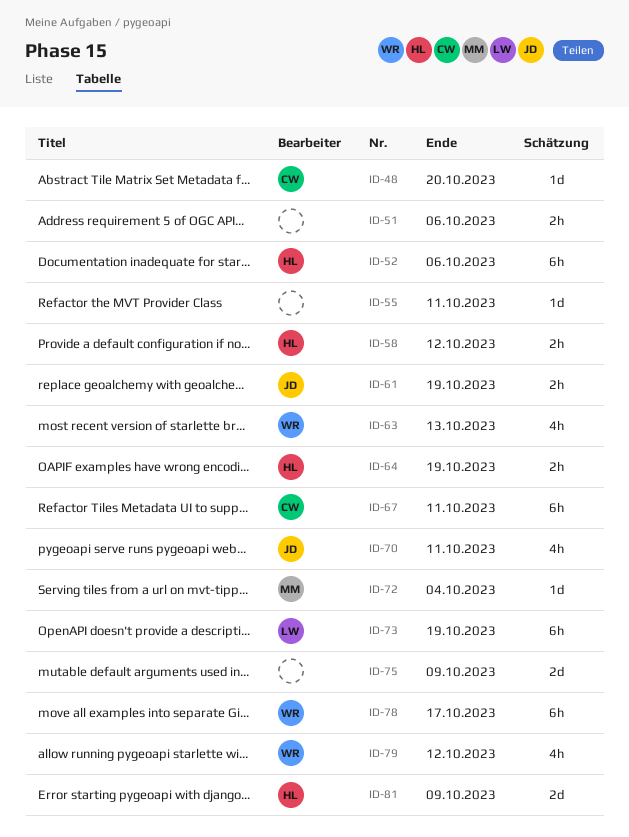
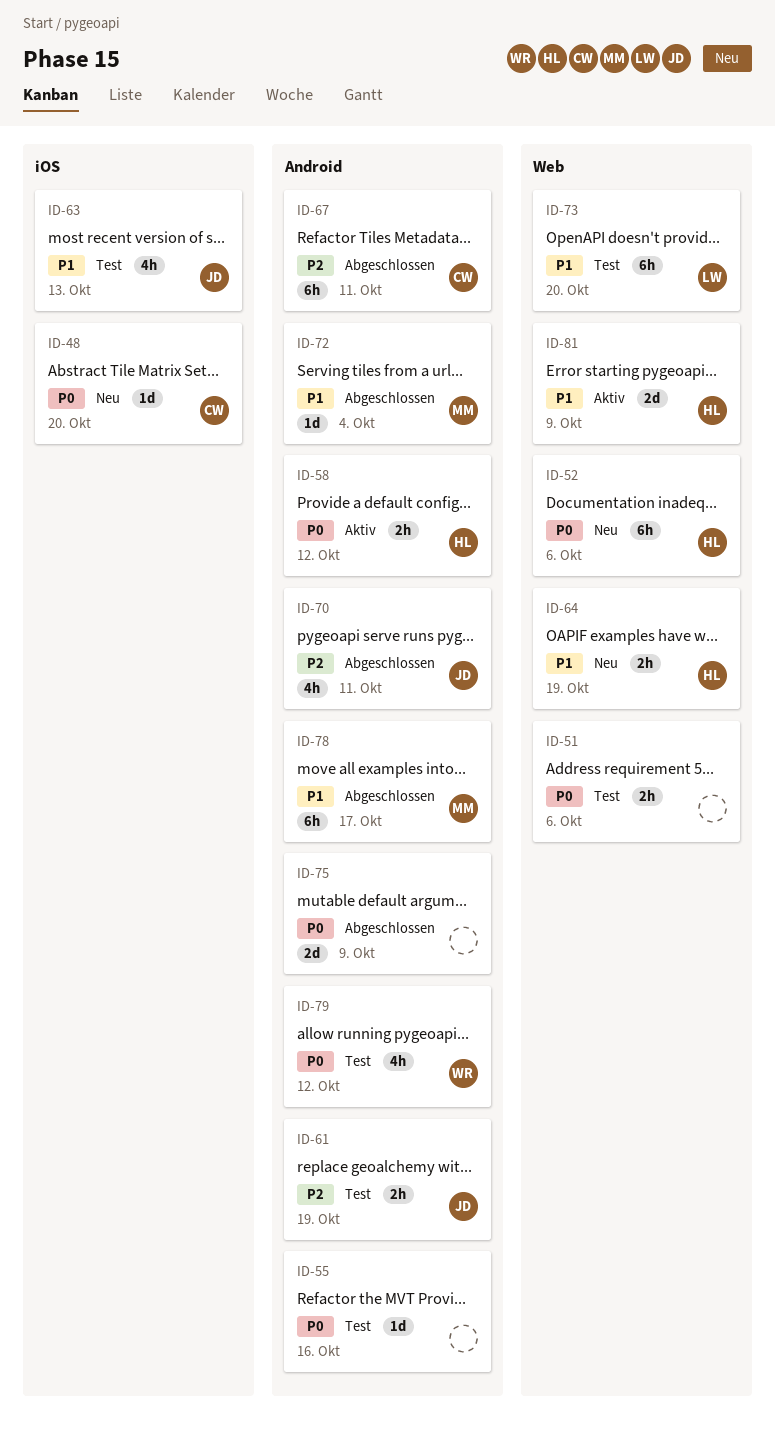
ID-55, due: Oct 11 -> Oct 16
ID-63, owner: WR -> JD
ID-73, due: Oct 19 -> Oct 20
ID-78, owner: WR -> MM

